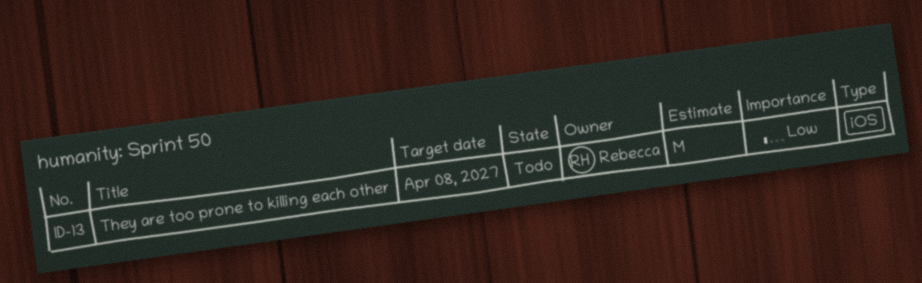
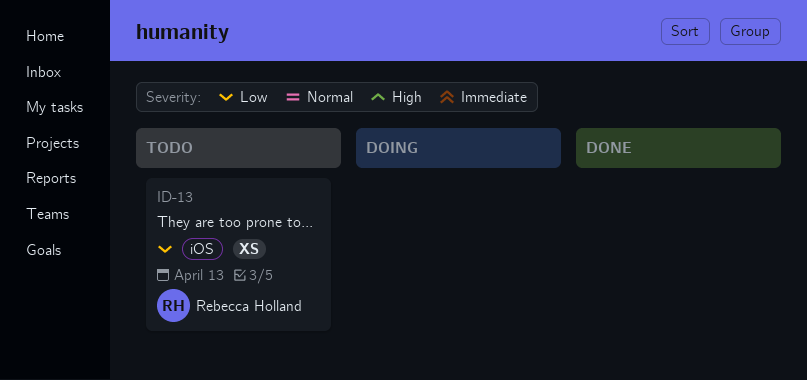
ID-13, estimate: M -> XS
ID-13, due: Apr 8 -> Apr 13

